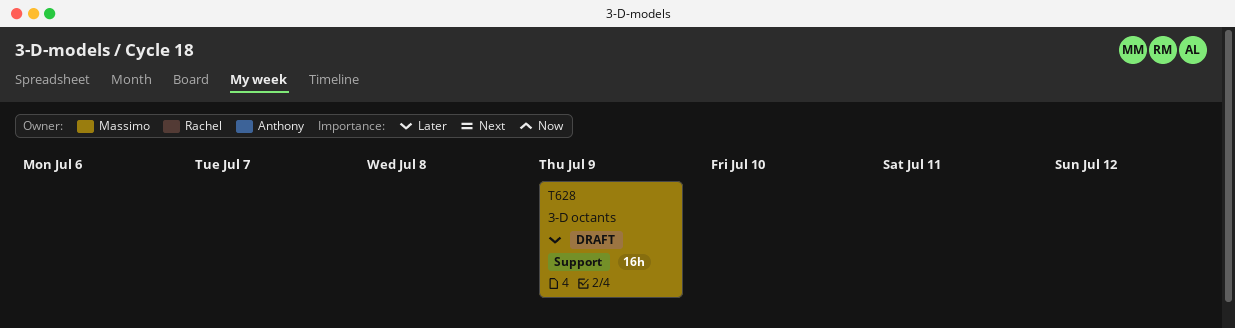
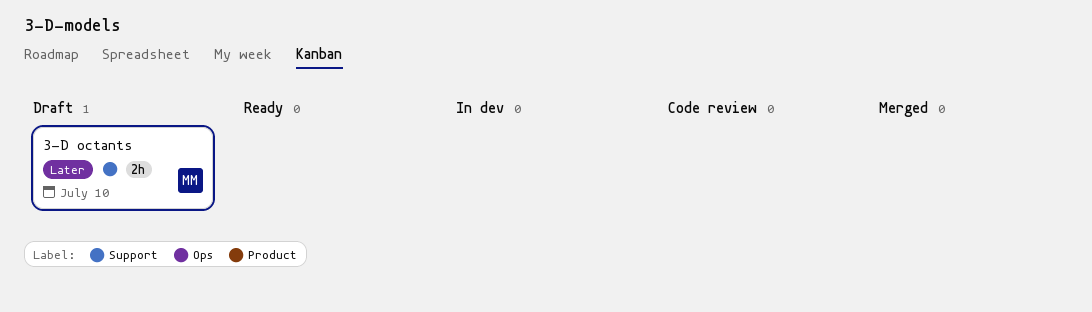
3-D octants, estimate: 16h -> 2h
3-D octants, due: Jul 9 -> Jul 10

